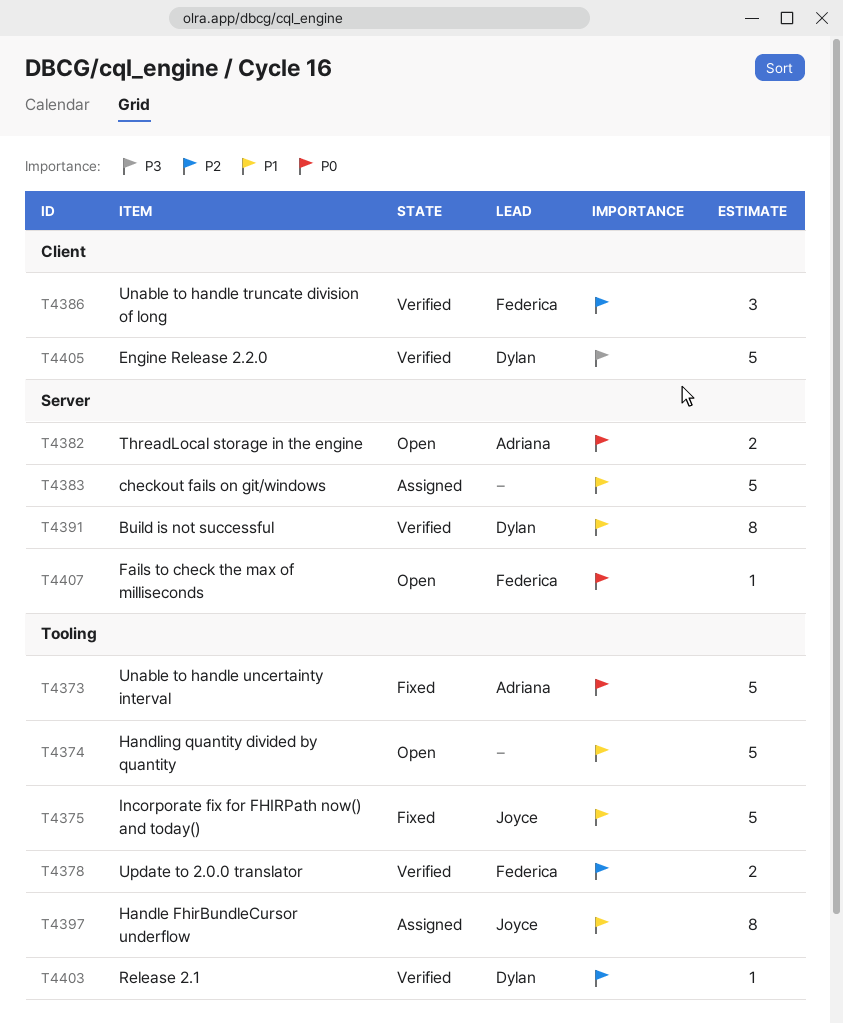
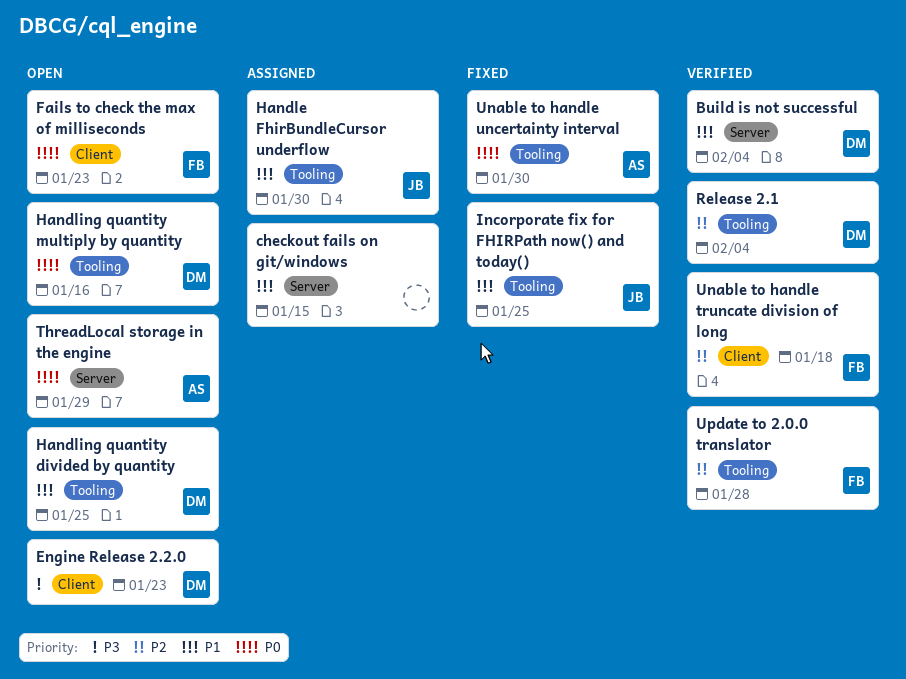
Engine Release 2.2.0, status: Verified -> Open
Fails to check the max of milliseconds, label: Server -> Client
Handling quantity divided by quantity, owner: none -> Dylan
Handling quantity multiply by quantity: none -> present

